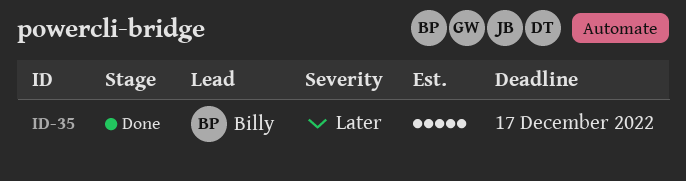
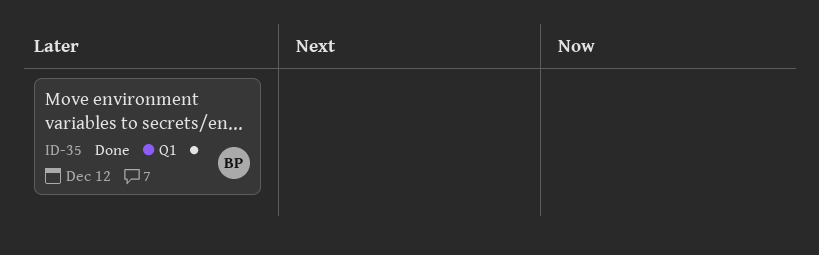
ID-35, estimate: 5 -> 1
ID-35, due: Dec 17 -> Dec 12

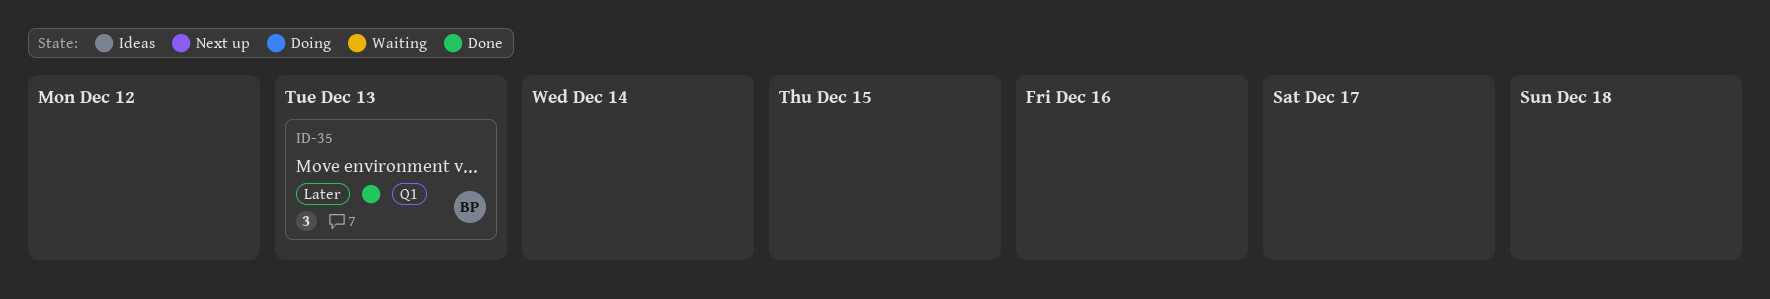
ID-35, estimate: 1 -> 3
ID-35, due: Dec 12 -> Dec 13

